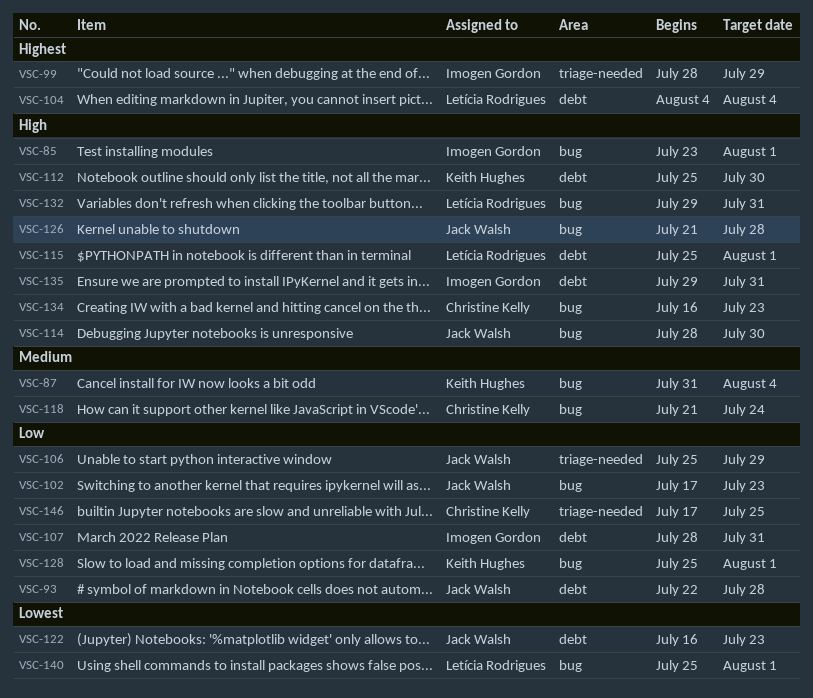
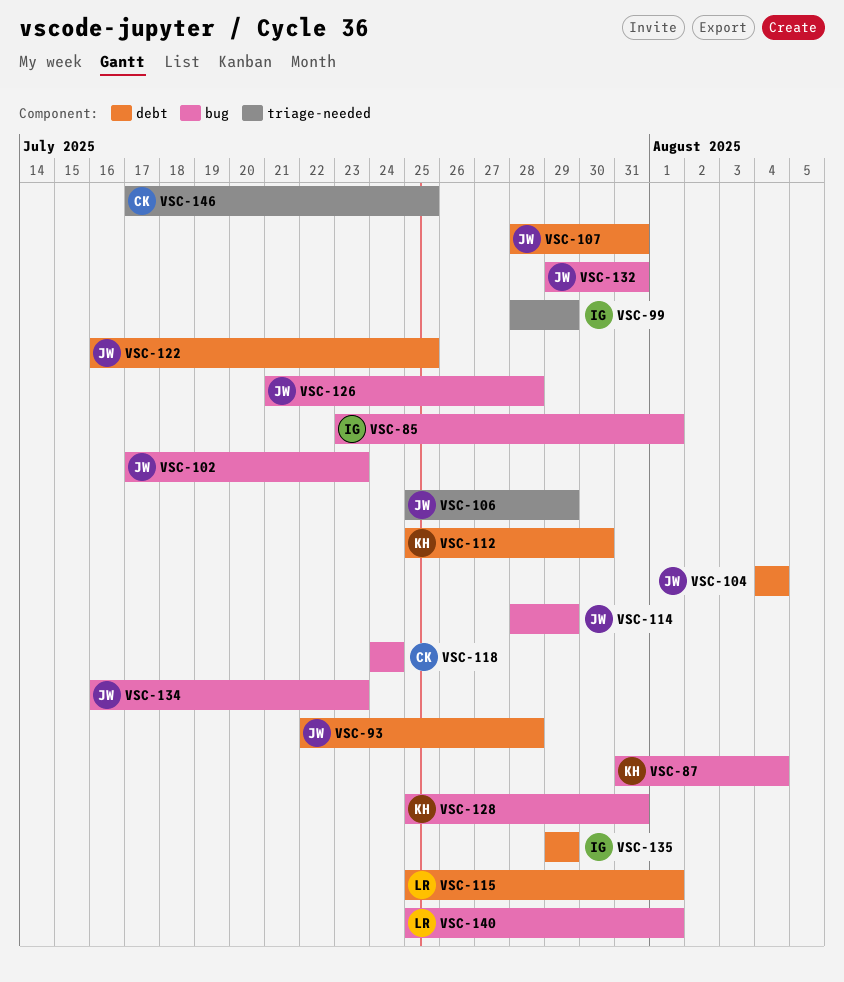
VSC-104, owner: Letícia Rodrigues -> Jack Walsh
VSC-107, owner: Imogen Gordon -> Jack Walsh
VSC-114, due: Jul 30 -> Jul 29
VSC-118, start: Jul 21 -> Jul 24
VSC-122, due: Jul 23 -> Jul 25
VSC-128, due: Aug 1 -> Jul 31
VSC-132, owner: Letícia Rodrigues -> Jack Walsh
VSC-134, owner: Christine Kelly -> Jack Walsh
VSC-135, due: Jul 31 -> Jul 29

